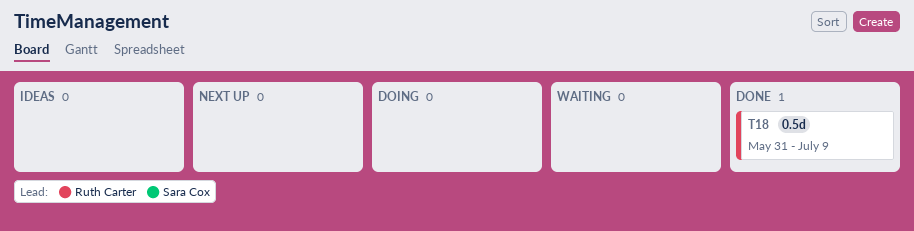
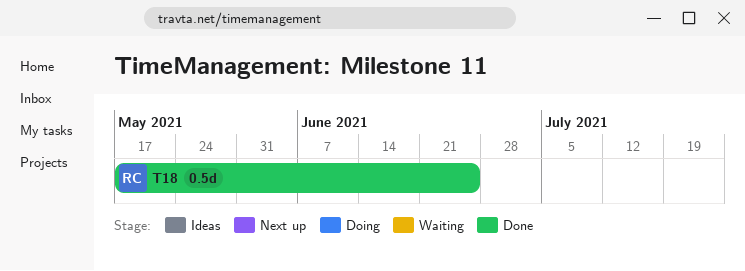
T18, start: May 31 -> May 17
T18, due: Jul 9 -> Jun 25

